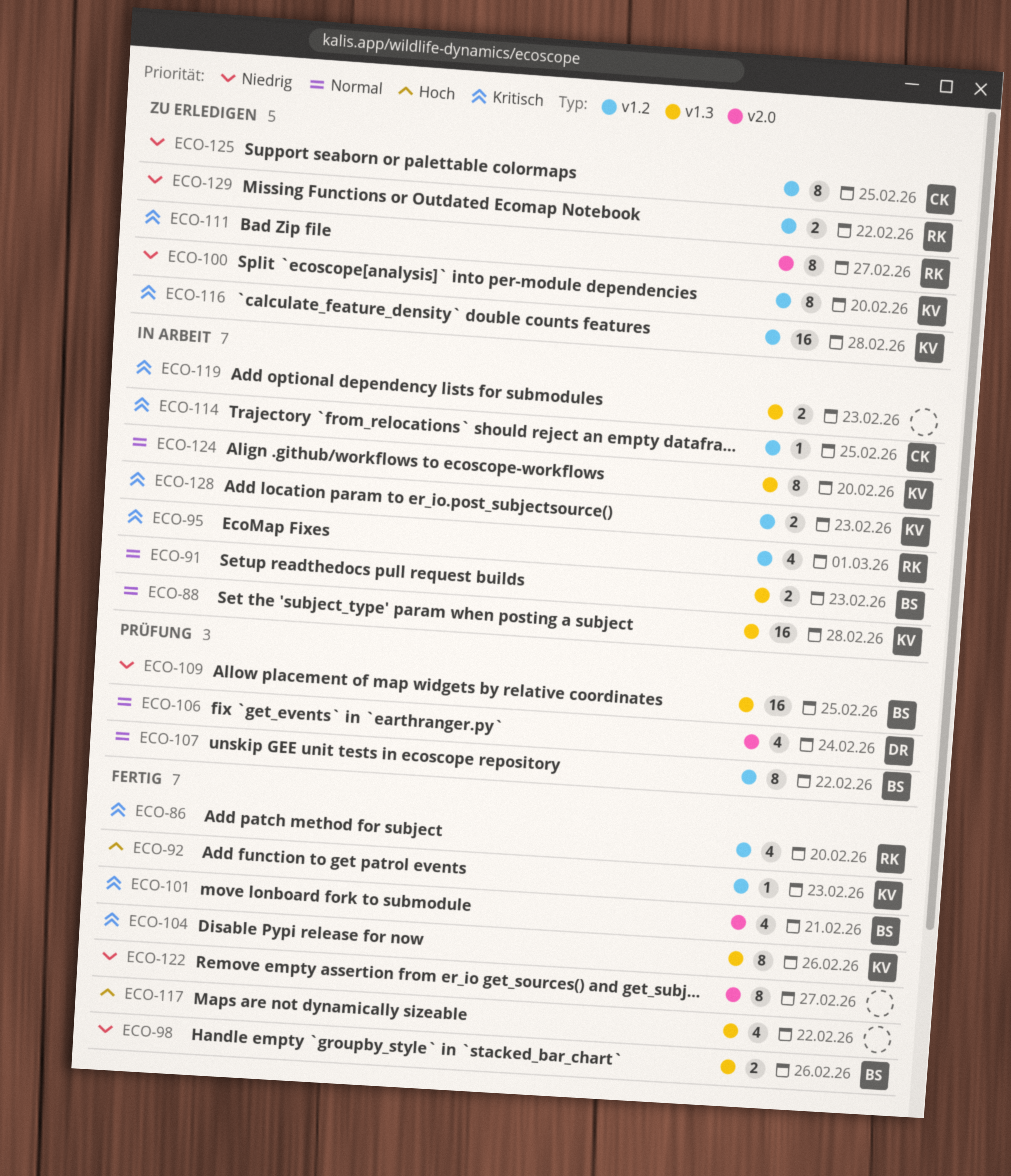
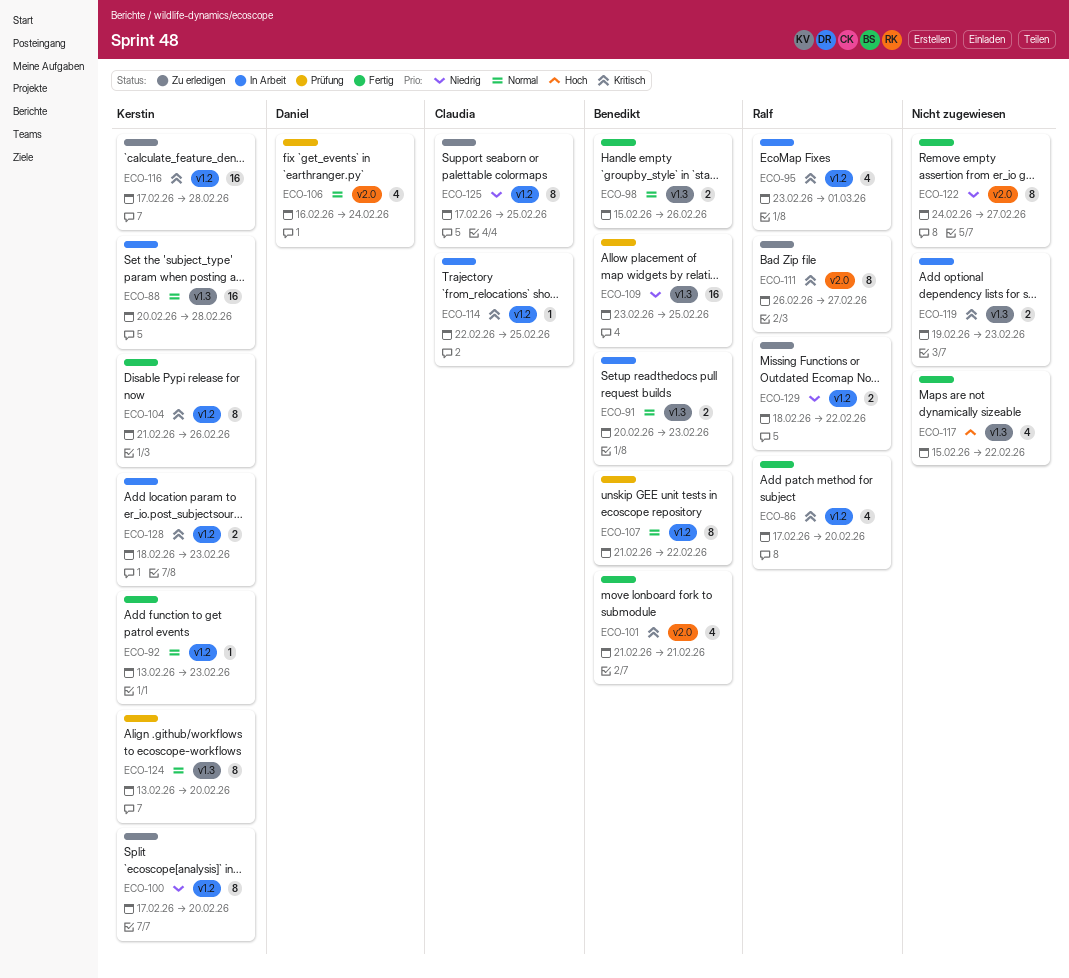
ECO-92, priority: Hoch -> Normal
ECO-98, priority: Niedrig -> Normal
ECO-104, label: v1.3 -> v1.2
ECO-124, status: In Arbeit -> Prüfung

